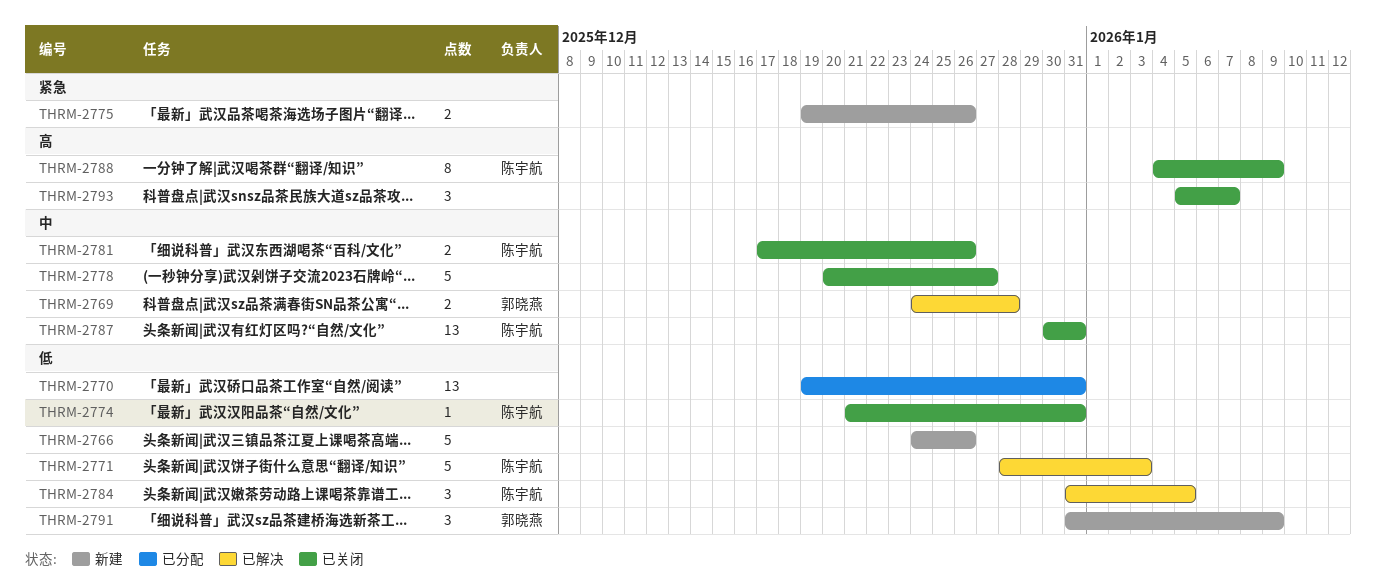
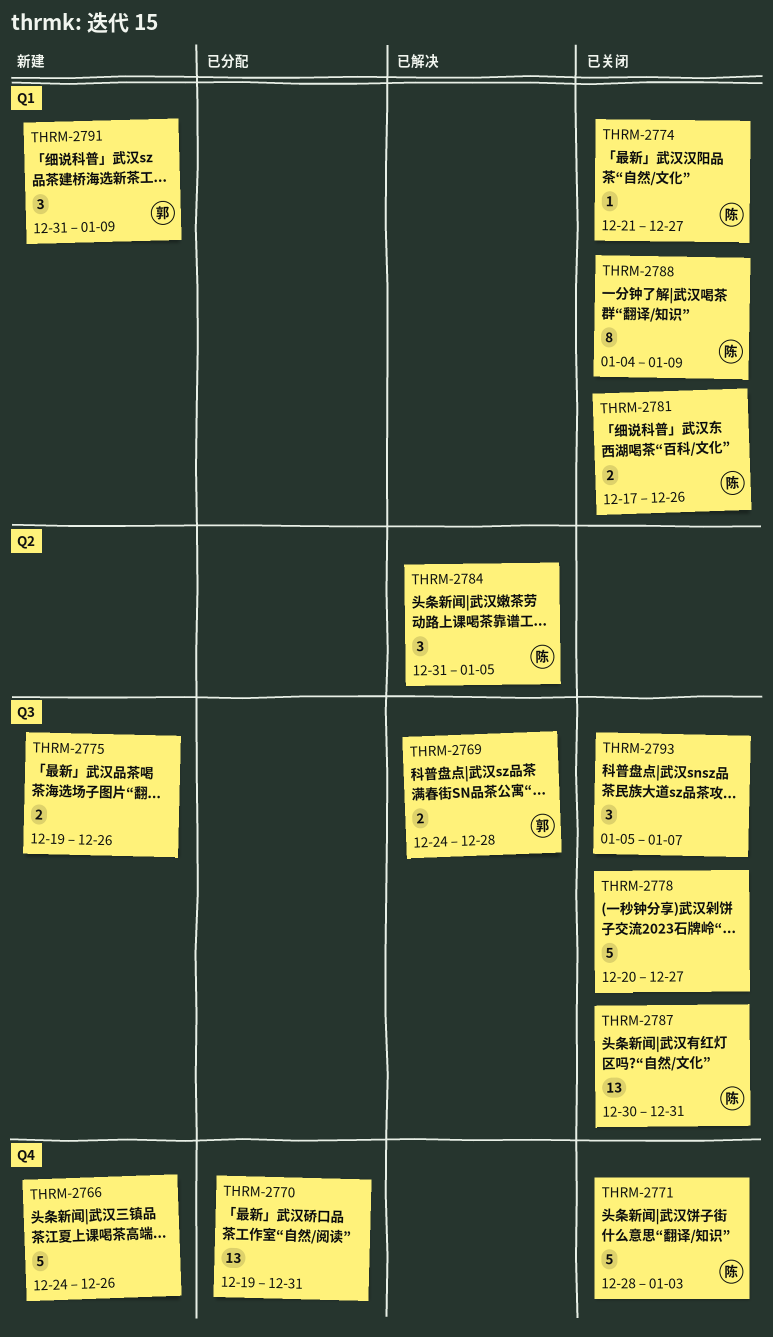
THRM-2771, status: 已解决 -> 已关闭
THRM-2774, due: Dec 31 -> Dec 27

